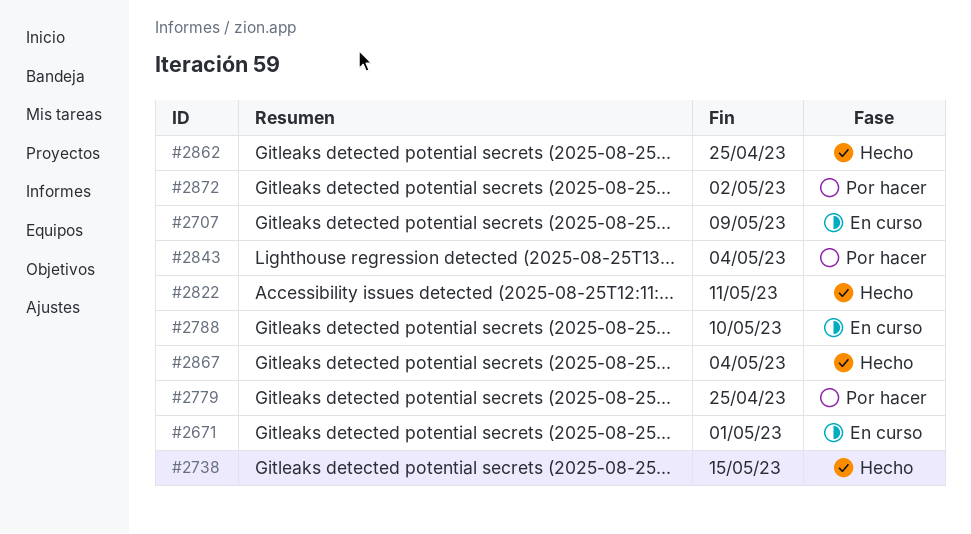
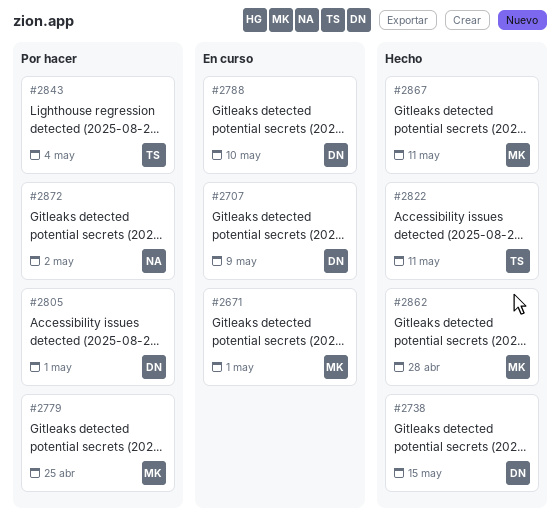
#2805: none -> present
#2862, due: Apr 25 -> Apr 28
#2867, due: May 4 -> May 11

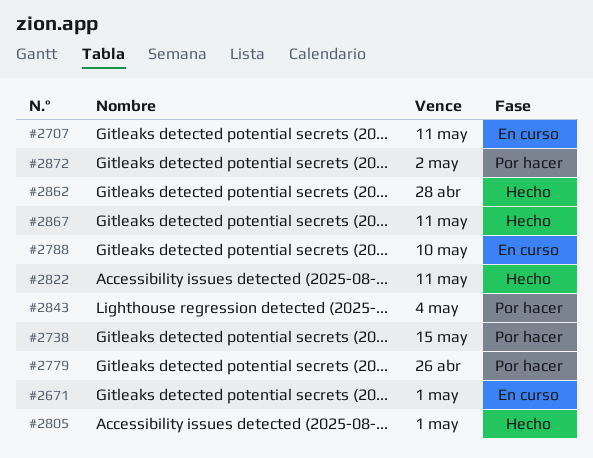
#2707, due: May 9 -> May 11
#2738, status: Hecho -> Por hacer
#2779, due: Apr 25 -> Apr 26
#2805, status: Por hacer -> Hecho

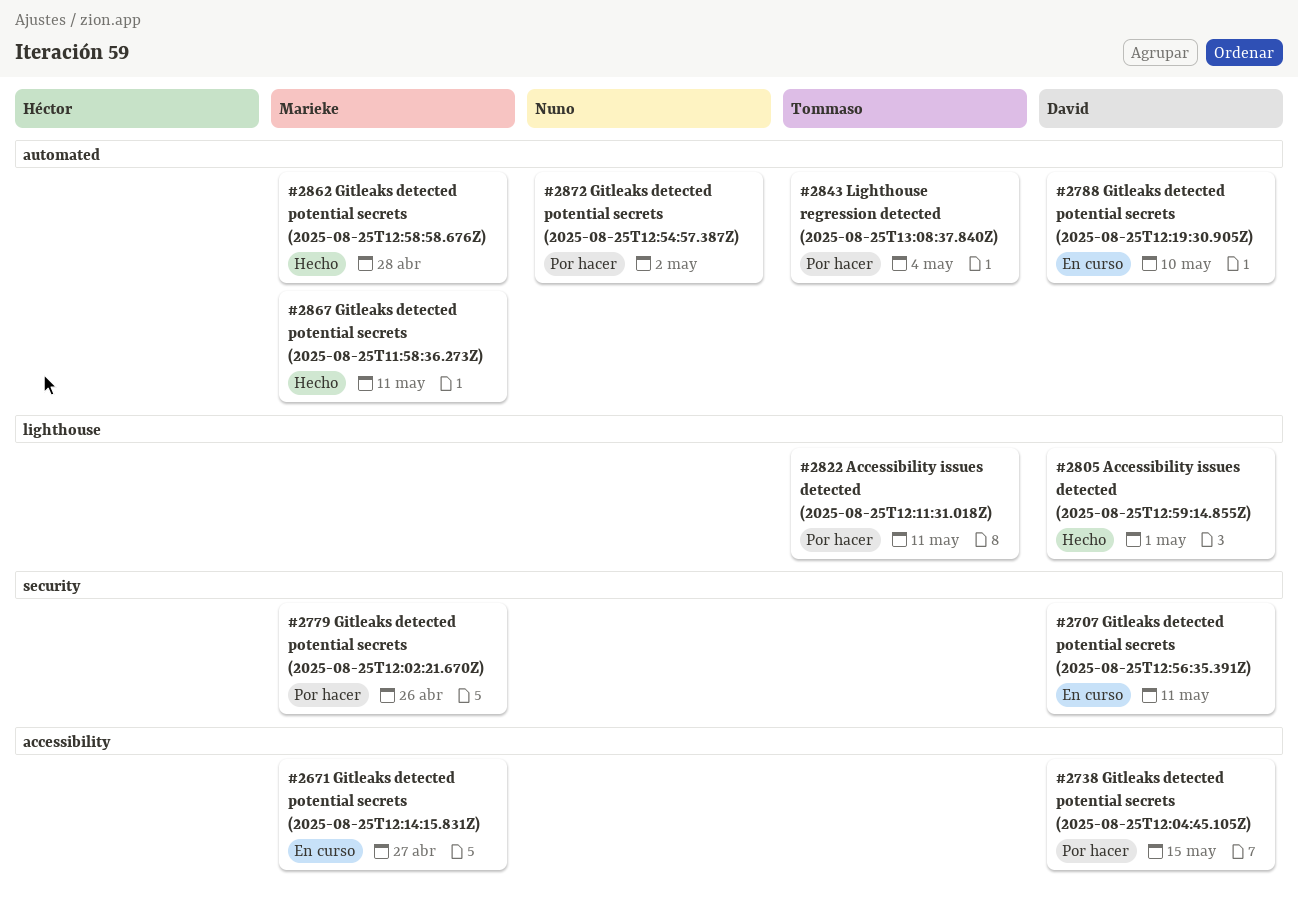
#2671, due: May 1 -> Apr 27
#2822, status: Hecho -> Por hacer

